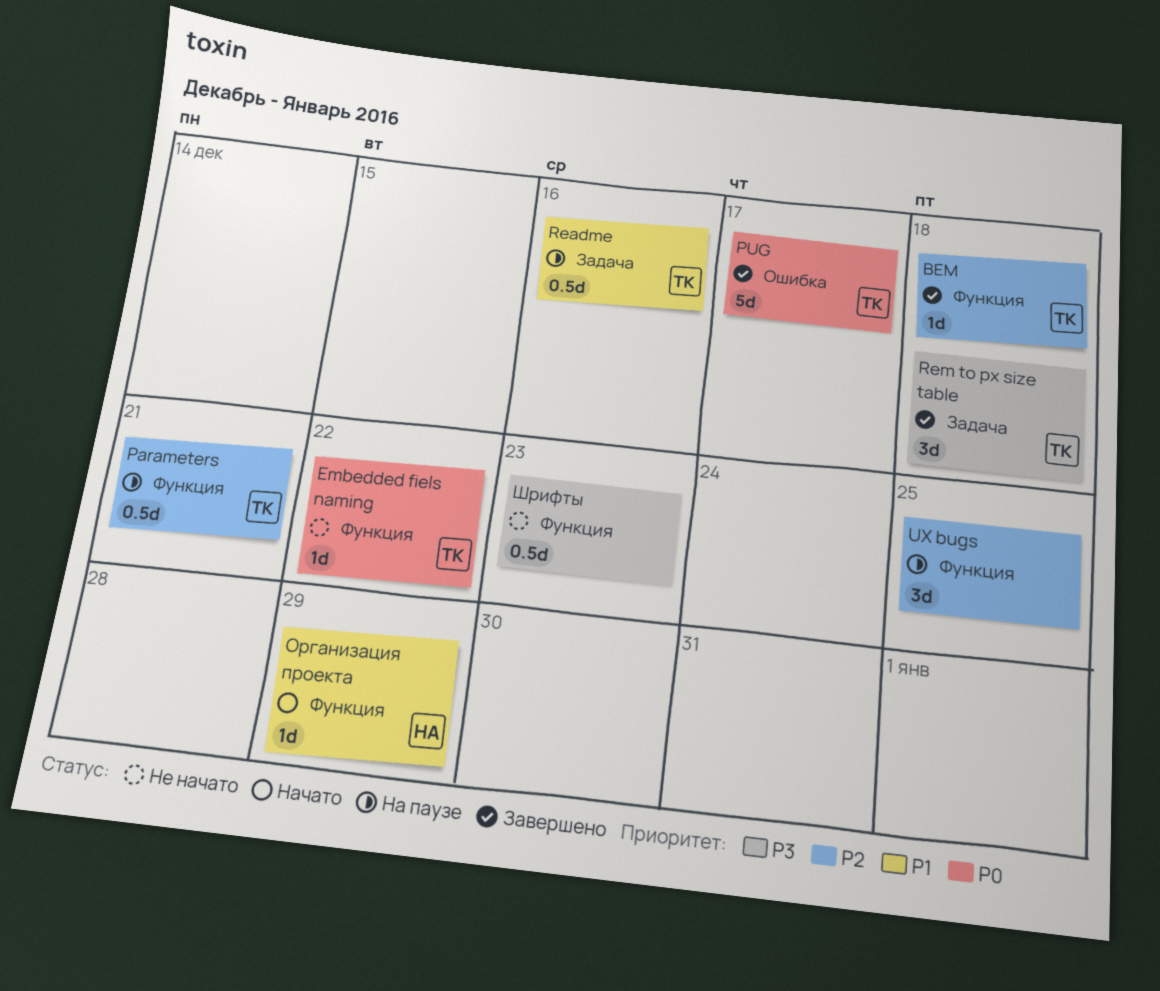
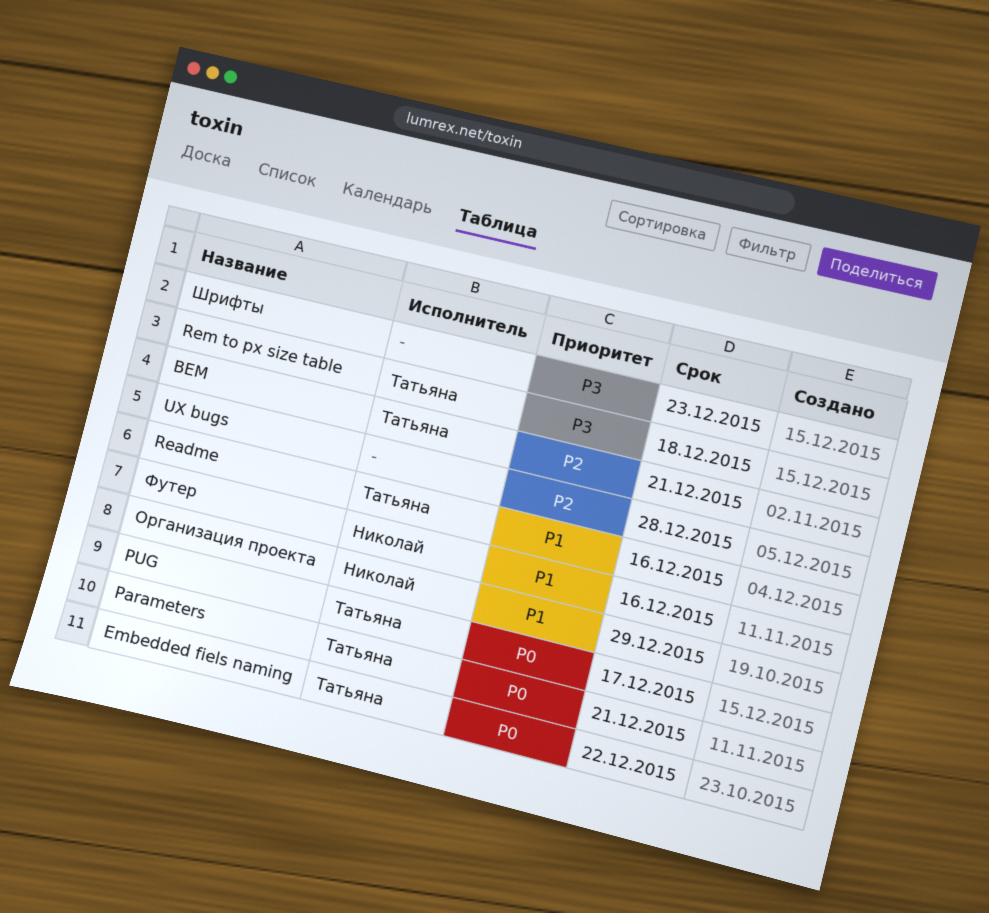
BEM, due: Dec 18 -> Dec 21
Parameters, priority: P2 -> P0
UX bugs, due: Dec 25 -> Dec 28
Футер: none -> present

